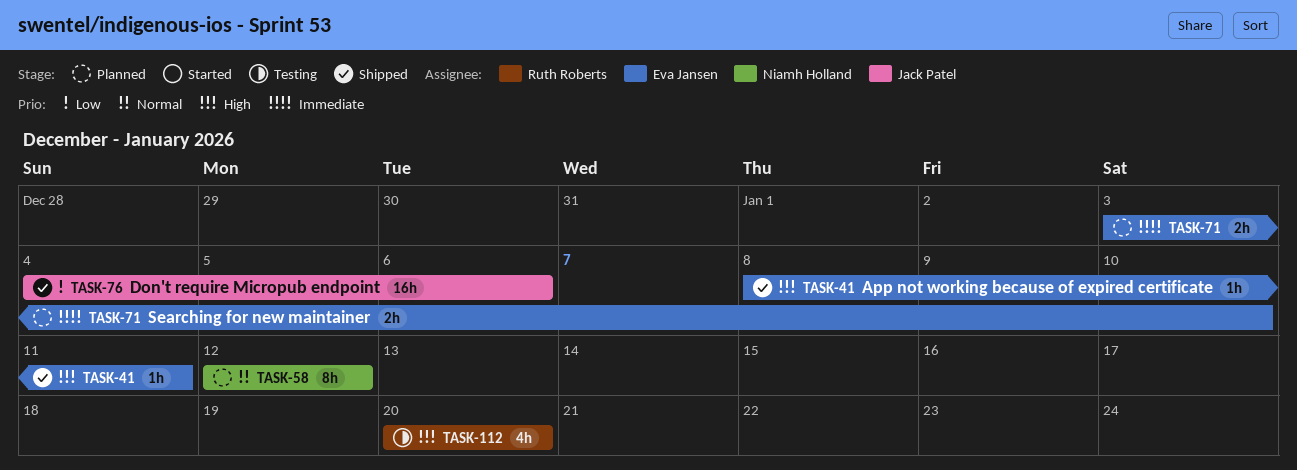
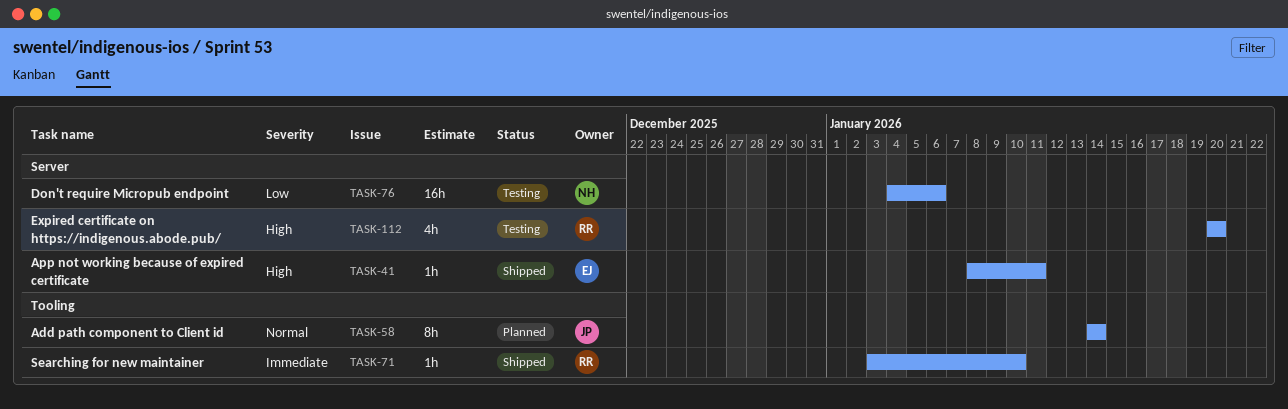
TASK-58, owner: Niamh Holland -> Jack Patel
TASK-58, start: Jan 12 -> Jan 14
TASK-58, due: Jan 12 -> Jan 14
TASK-71, status: Planned -> Shipped
TASK-71, owner: Eva Jansen -> Ruth Roberts
TASK-71, estimate: 2h -> 1h
TASK-76, status: Shipped -> Testing
TASK-76, owner: Jack Patel -> Niamh Holland

